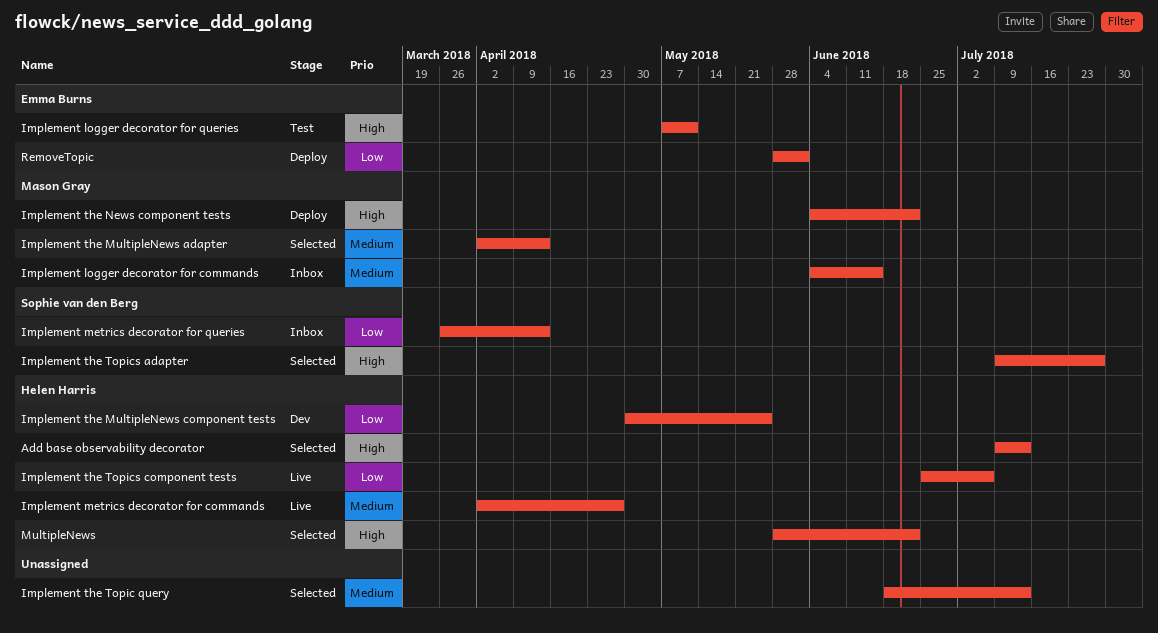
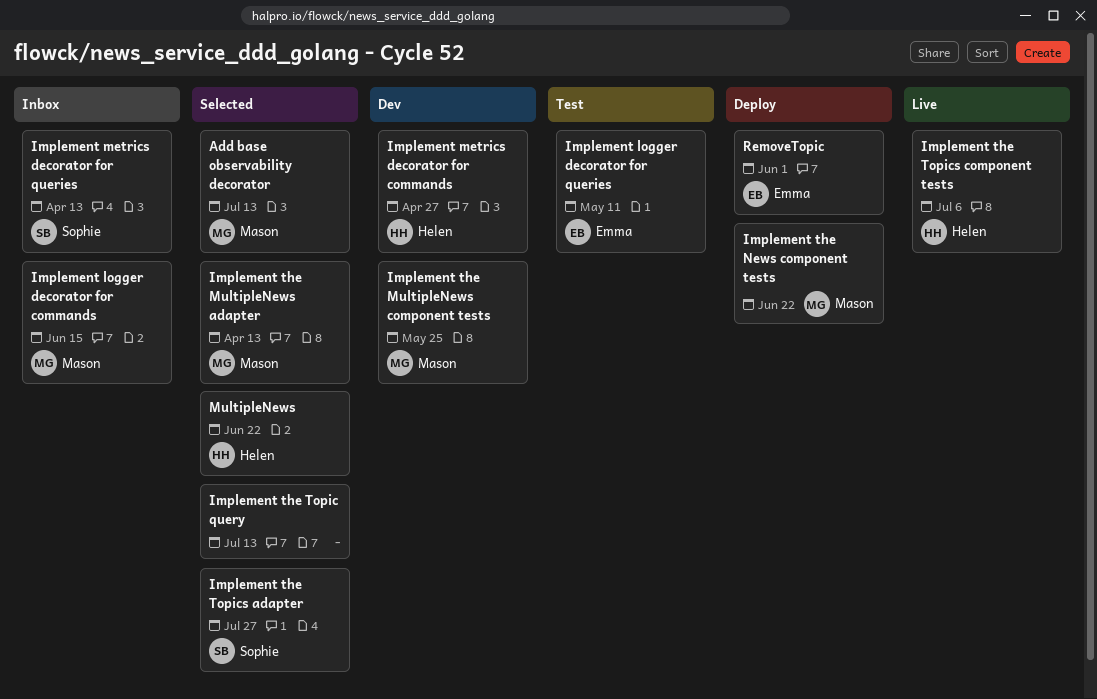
Add base observability decorator, owner: Helen Harris -> Mason Gray
Implement metrics decorator for commands, status: Live -> Dev
Implement the MultipleNews component tests, owner: Helen Harris -> Mason Gray

